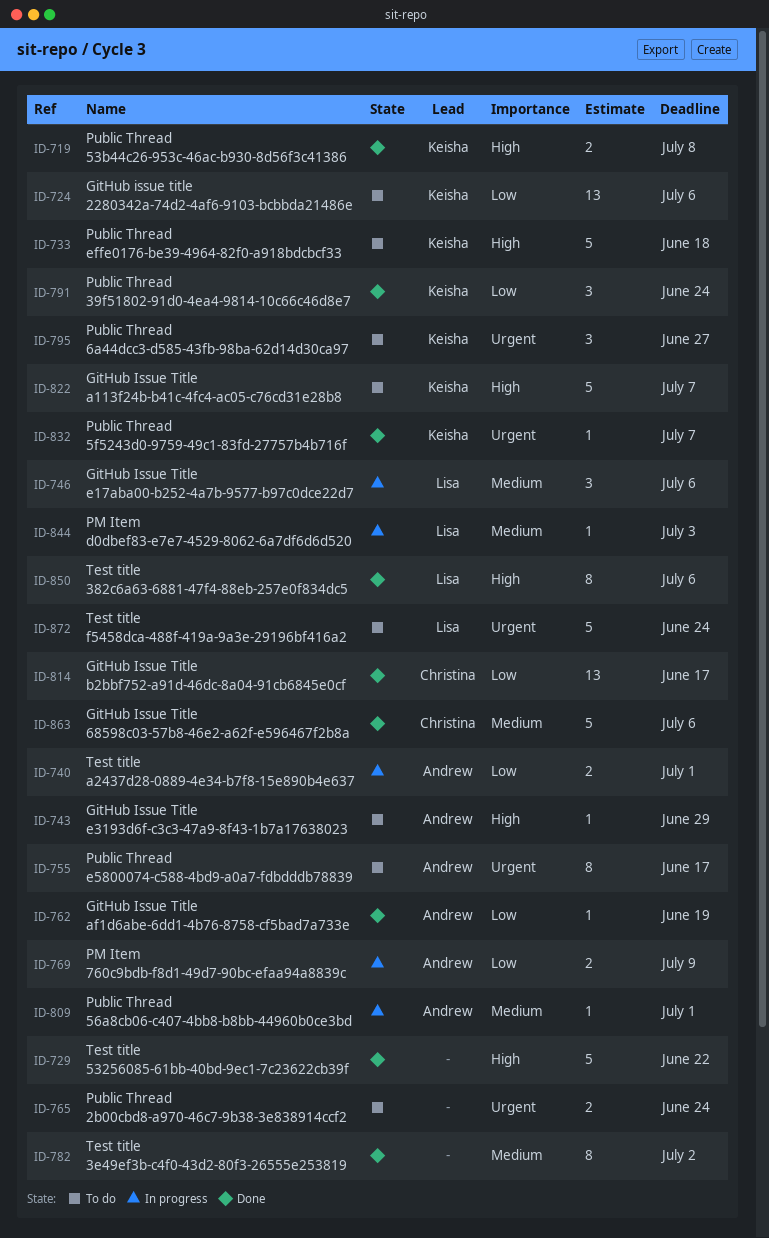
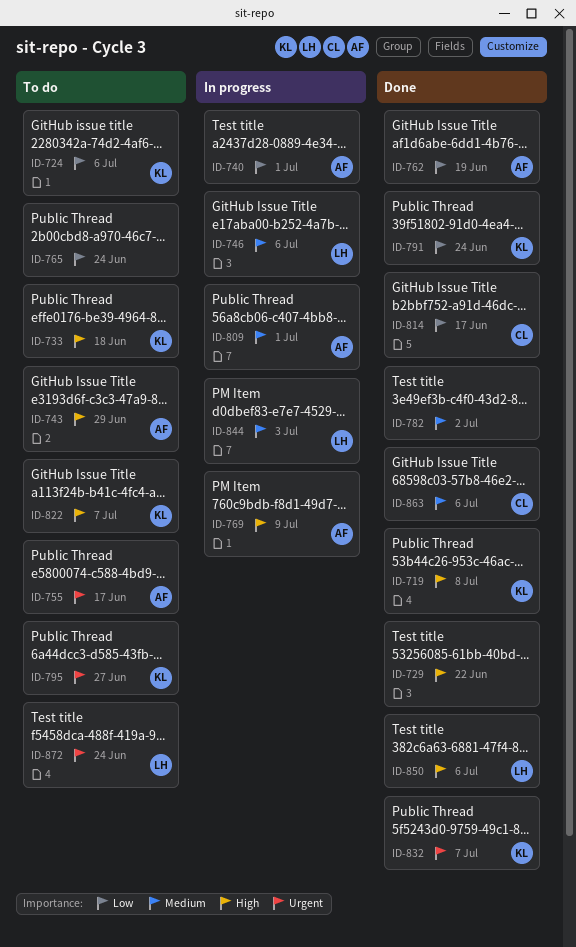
ID-765, priority: Urgent -> Low
ID-769, priority: Low -> High

